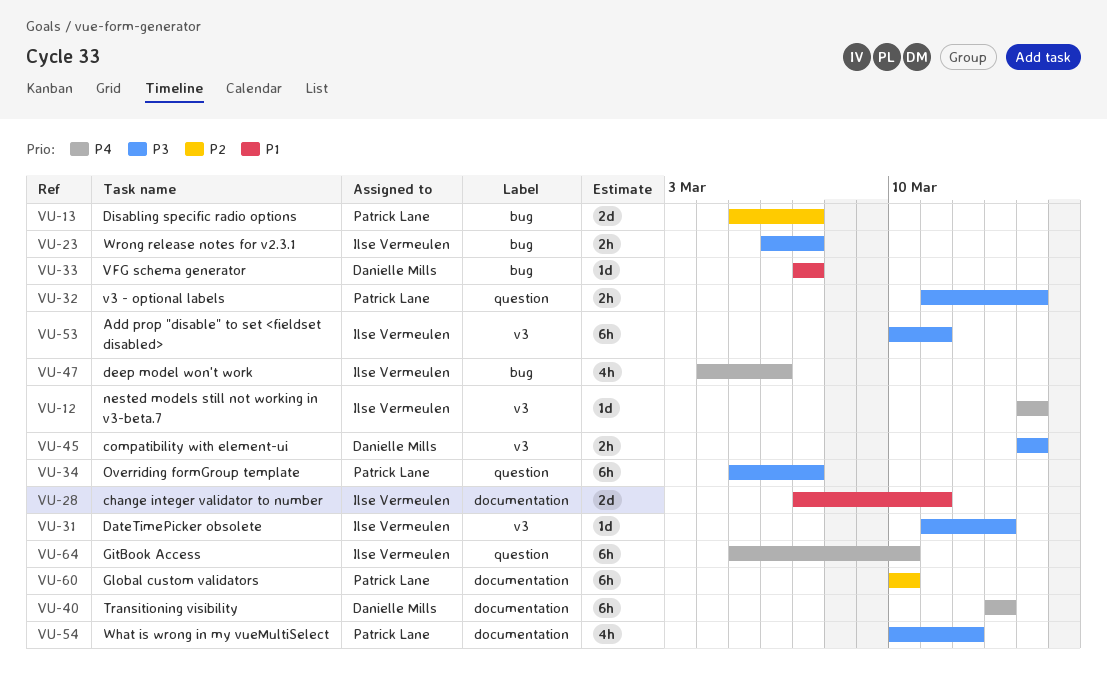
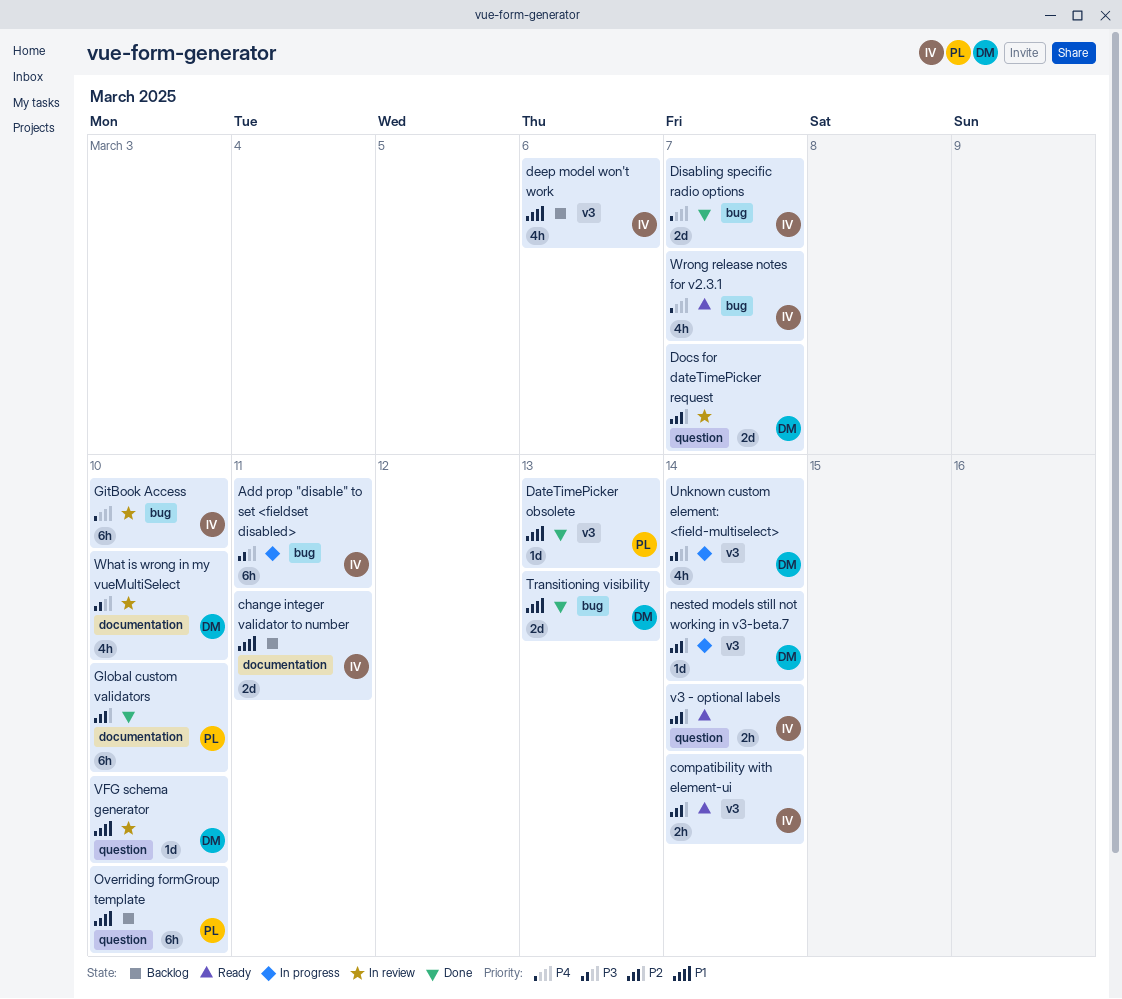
Add prop "disable" to set <fieldset disabled>, label: v3 -> bug
compatibility with element-ui, owner: Danielle Mills -> Ilse Vermeulen
compatibility with element-ui, priority: P3 -> P2
DateTimePicker obsolete, owner: Ilse Vermeulen -> Patrick Lane
DateTimePicker obsolete, priority: P3 -> P1
deep model won't work, priority: P4 -> P1
deep model won't work, label: bug -> v3
Disabling specific radio options, owner: Patrick Lane -> Ilse Vermeulen
Disabling specific radio options, priority: P2 -> P4
Docs for dateTimePicker request: none -> present
GitBook Access, label: question -> bug
nested models still not working in v3-beta.7, owner: Ilse Vermeulen -> Danielle Mills
nested models still not working in v3-beta.7, priority: P4 -> P2
Overriding formGroup template, priority: P3 -> P1
Overriding formGroup template, due: Mar 7 -> Mar 10
Transitioning visibility, priority: P4 -> P1
Transitioning visibility, label: documentation -> bug
Transitioning visibility, estimate: 6h -> 2d
Unknown custom element: <field-multiselect>: none -> present
v3 - optional labels, owner: Patrick Lane -> Ilse Vermeulen
v3 - optional labels, priority: P3 -> P2
VFG schema generator, label: bug -> question
VFG schema generator, due: Mar 7 -> Mar 10
What is wrong in my vueMultiSelect, owner: Patrick Lane -> Danielle Mills
What is wrong in my vueMultiSelect, due: Mar 12 -> Mar 10
Wrong release notes for v2.3.1, priority: P3 -> P4
Wrong release notes for v2.3.1, estimate: 2h -> 4h

